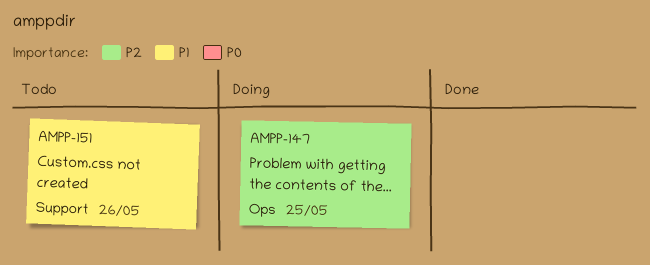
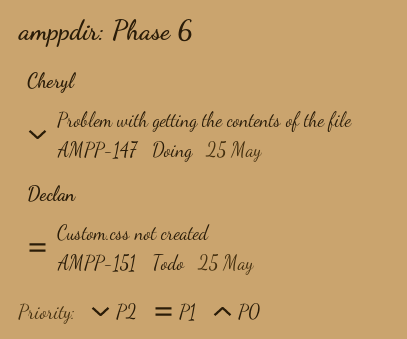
AMPP-151, due: May 26 -> May 25

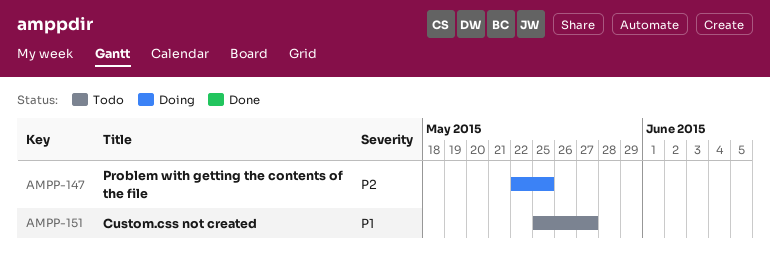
AMPP-151, due: May 25 -> May 27

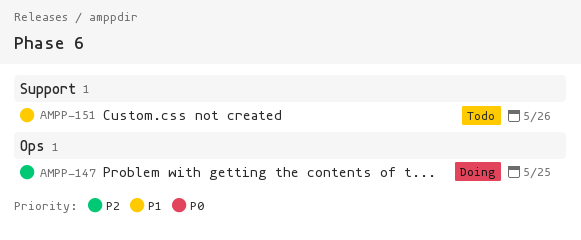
AMPP-151, due: May 27 -> May 26

